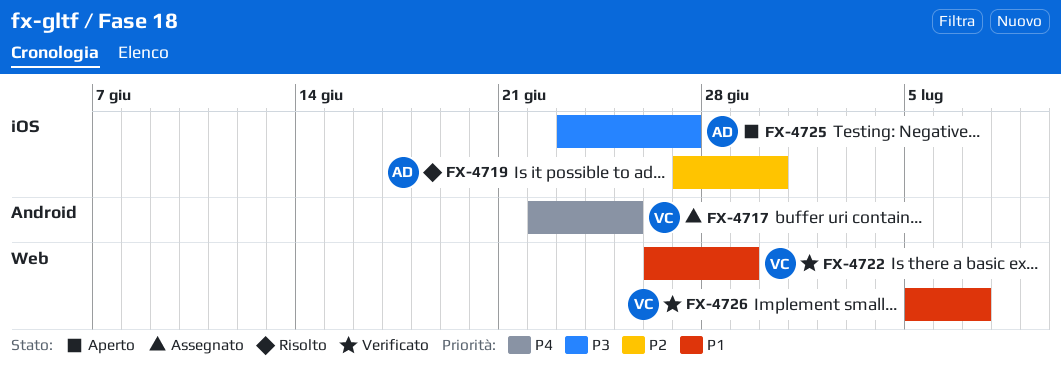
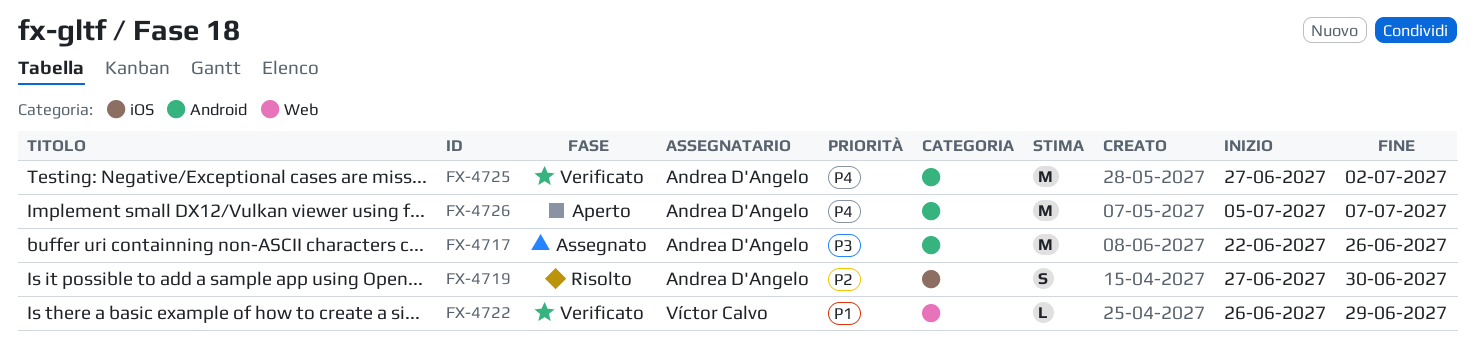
FX-4717, owner: Víctor Calvo -> Andrea D'Angelo
FX-4717, priority: P4 -> P3
FX-4717, due: Jun 25 -> Jun 26
FX-4725, status: Aperto -> Verificato
FX-4725, priority: P3 -> P4
FX-4725, label: iOS -> Android
FX-4725, start: Jun 23 -> Jun 27
FX-4725, due: Jun 27 -> Jul 2
FX-4726, status: Verificato -> Aperto
FX-4726, owner: Víctor Calvo -> Andrea D'Angelo
FX-4726, priority: P1 -> P4
FX-4726, label: Web -> Android

